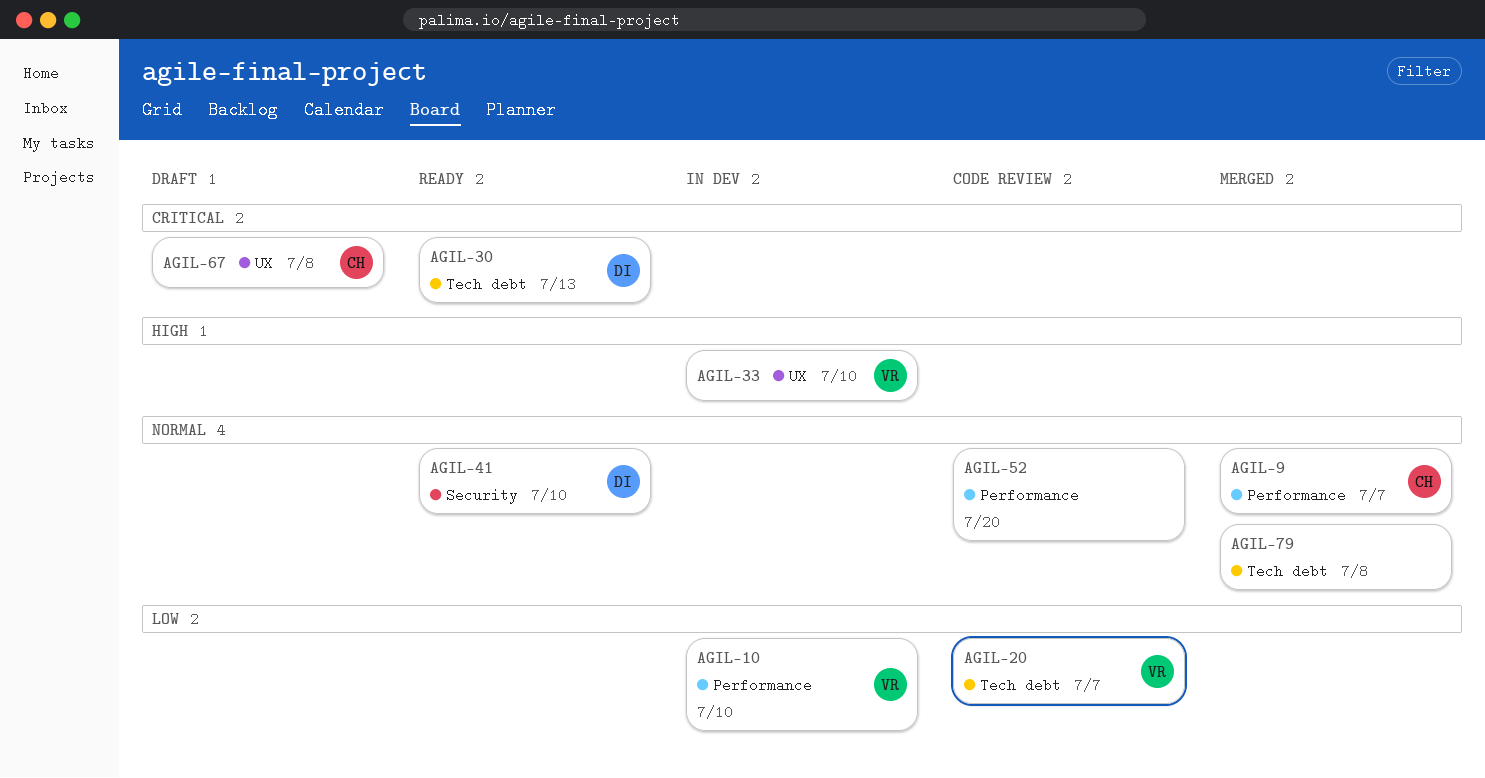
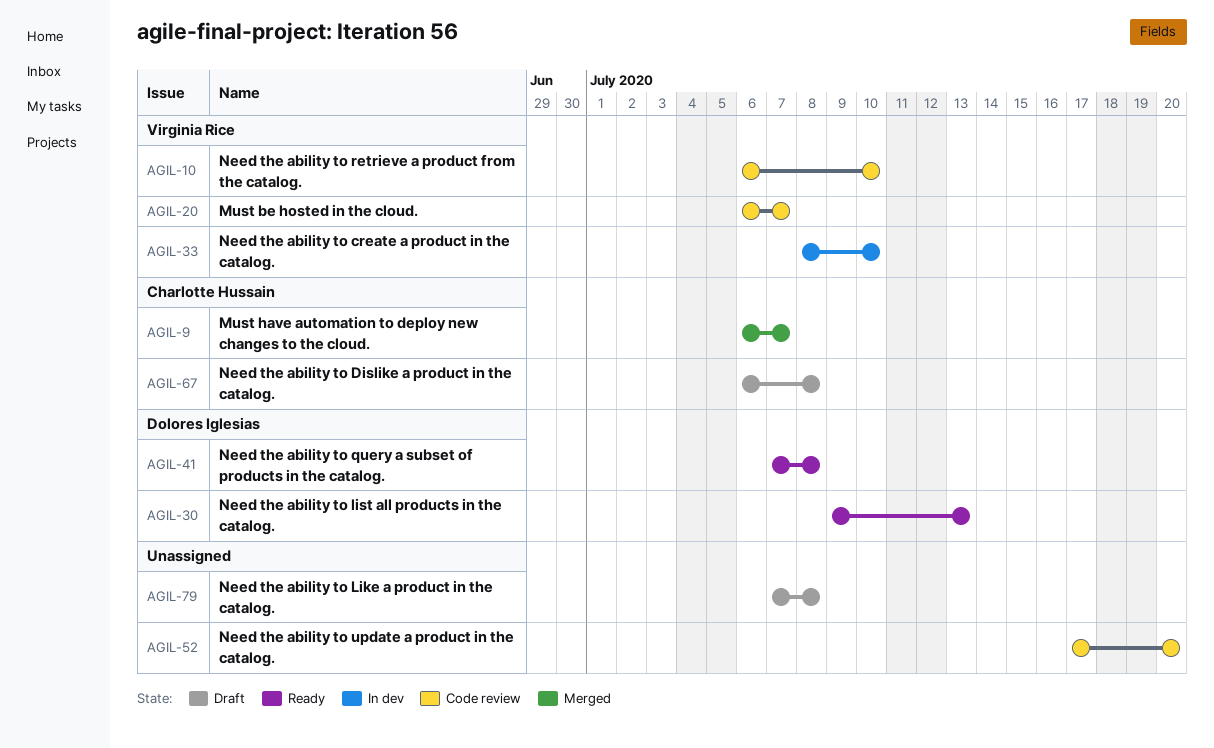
AGIL-10, status: In dev -> Code review
AGIL-41, due: Jul 10 -> Jul 8
AGIL-79, status: Merged -> Draft

